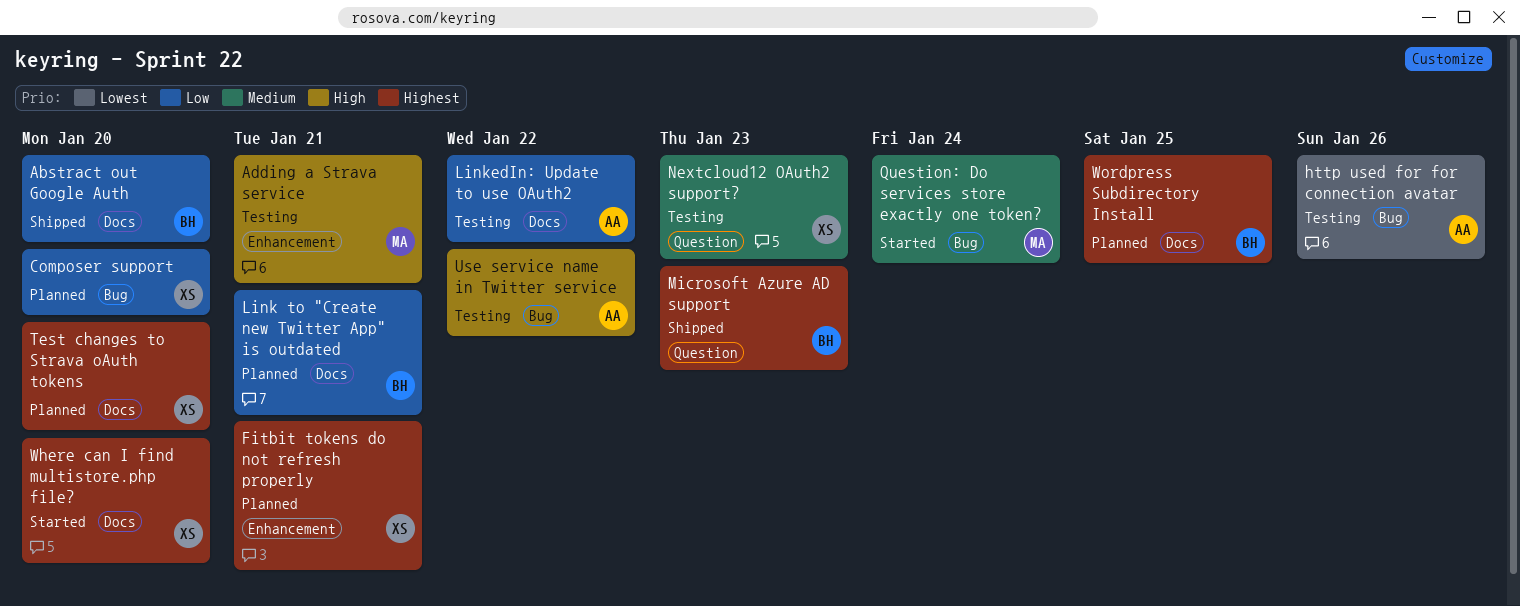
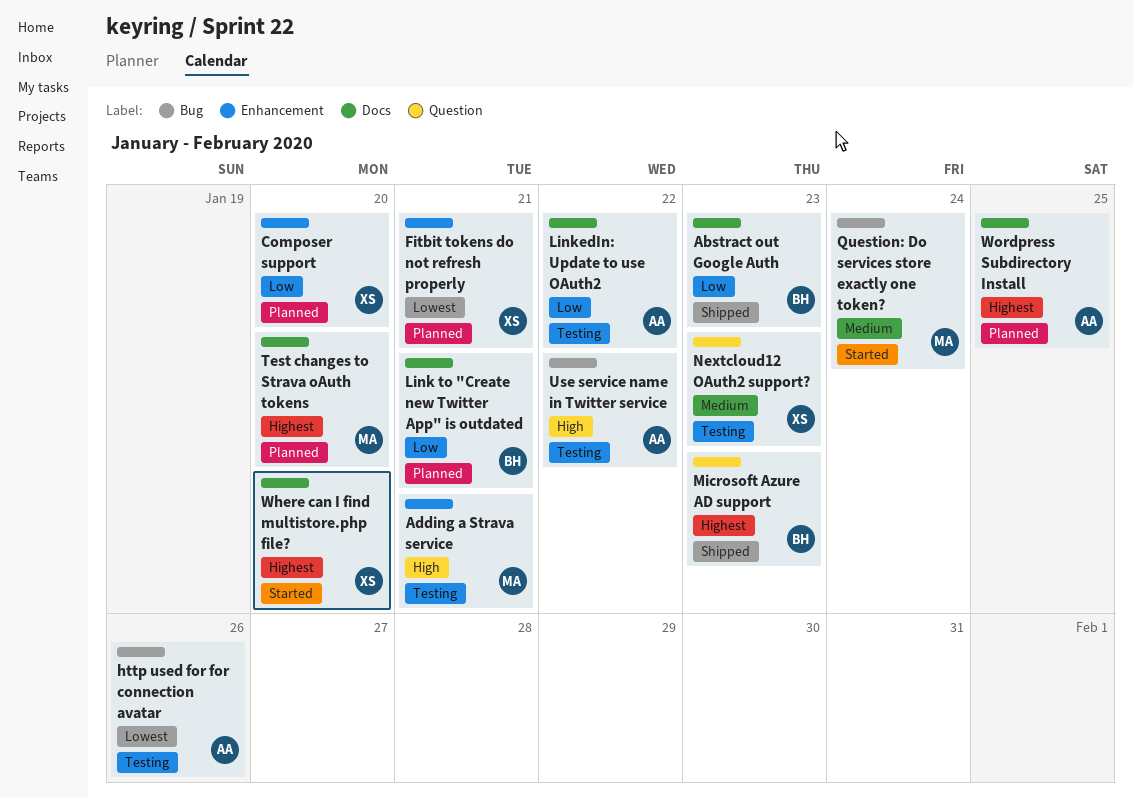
Abstract out Google Auth, due: Jan 20 -> Jan 23
Composer support, label: Bug -> Enhancement
Fitbit tokens do not refresh properly, priority: Highest -> Lowest
Test changes to Strava oAuth tokens, owner: XS -> MA
Wordpress Subdirectory Install, owner: BH -> AA

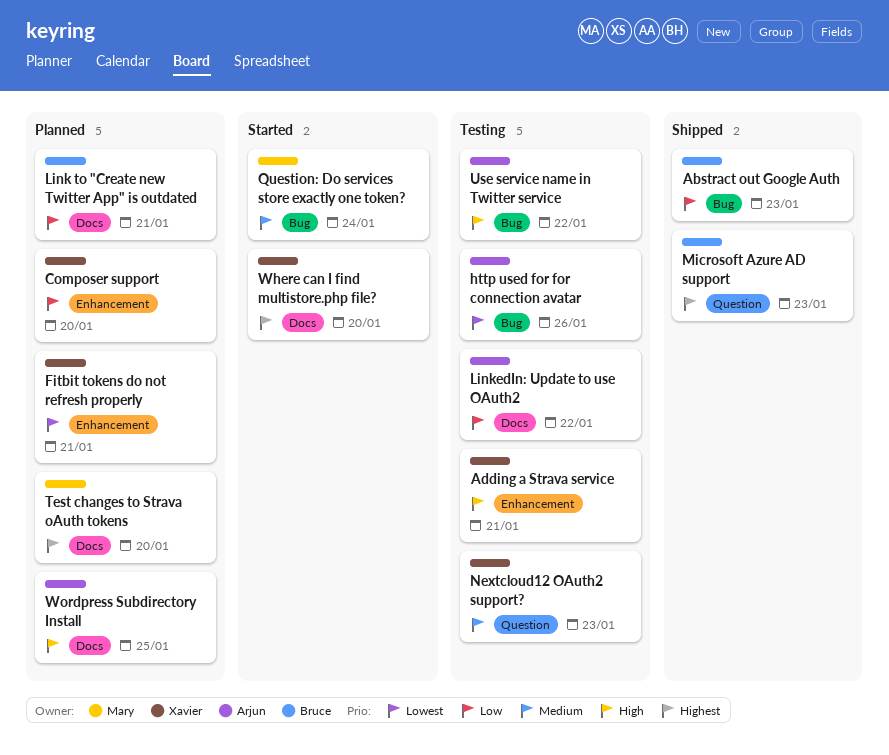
Abstract out Google Auth, label: Docs -> Bug
Adding a Strava service, owner: Mary -> Xavier
Wordpress Subdirectory Install, priority: Highest -> High

